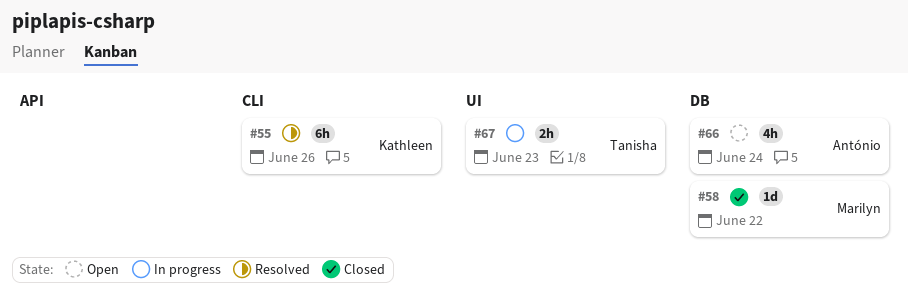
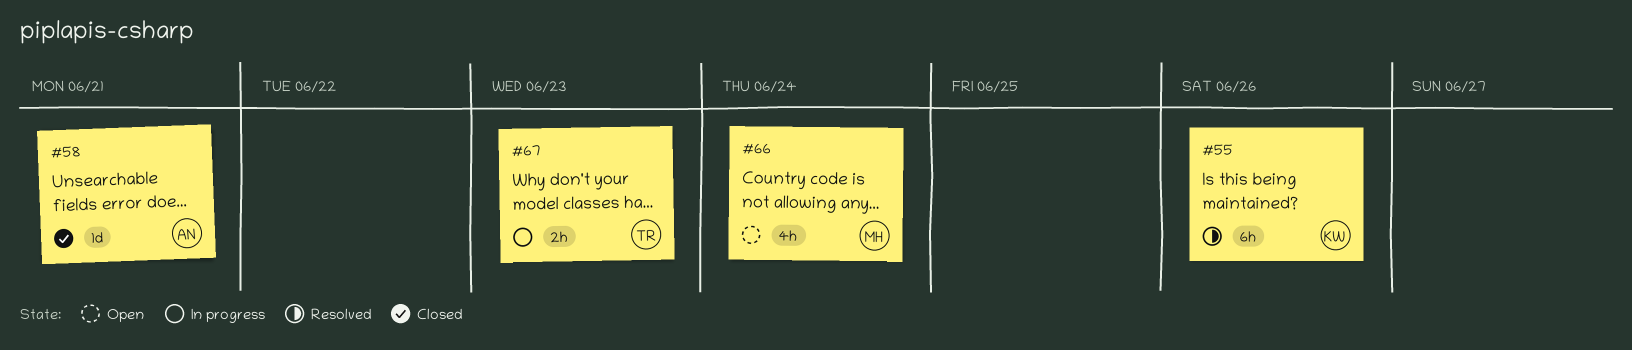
#58, owner: Marilyn -> António
#58, due: Jun 22 -> Jun 21
#66, owner: António -> Marilyn

